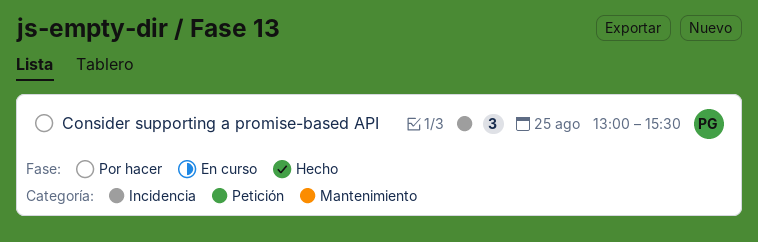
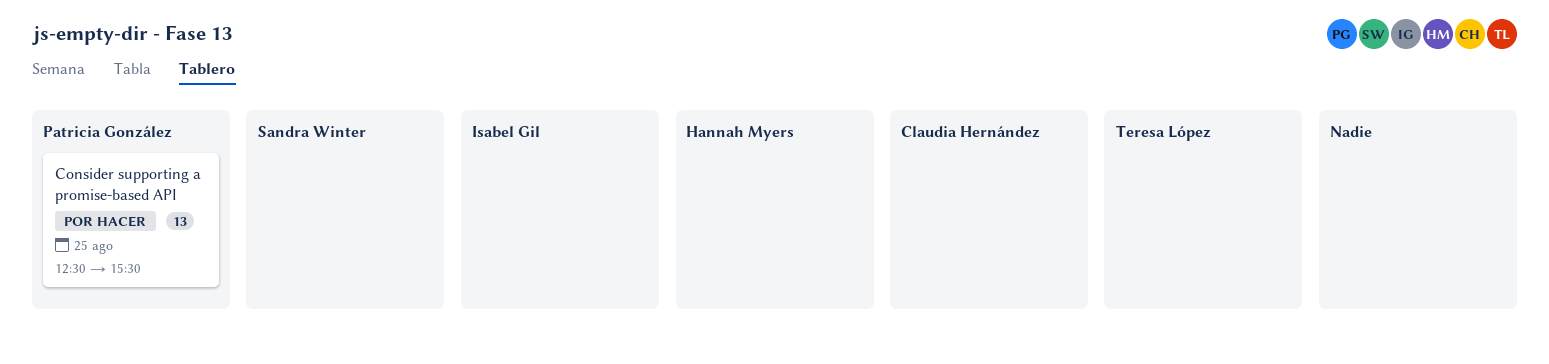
Consider supporting a promise-based API, estimate: 3 -> 13
Consider supporting a promise-based API, begins: 13:00 -> 12:30

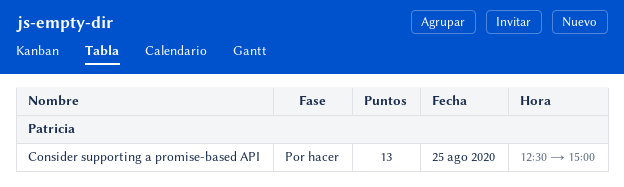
Consider supporting a promise-based API, ends: 15:30 -> 15:00

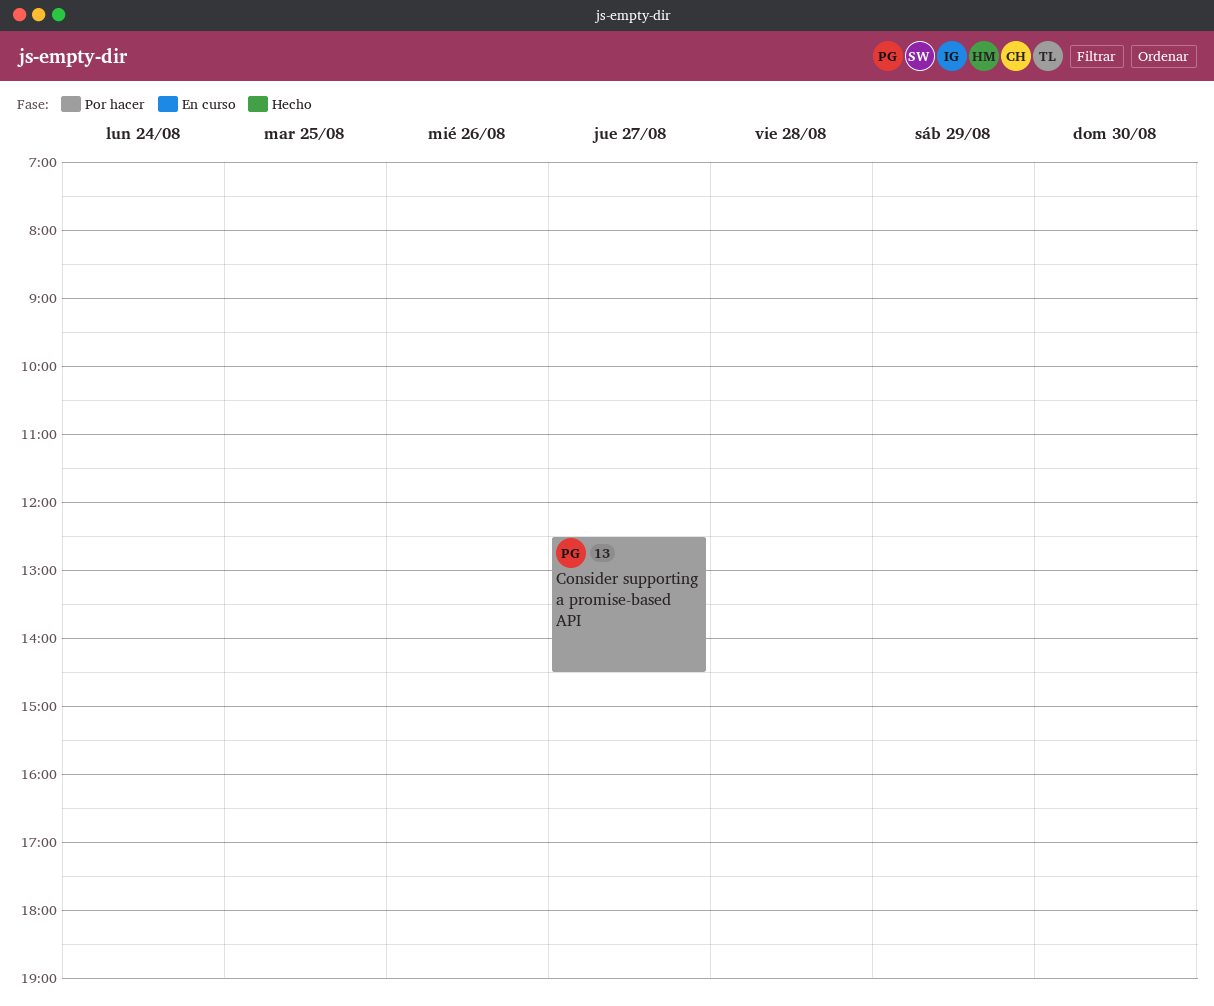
Consider supporting a promise-based API, day: Aug 25 -> Aug 27
Consider supporting a promise-based API, ends: 15:00 -> 14:30

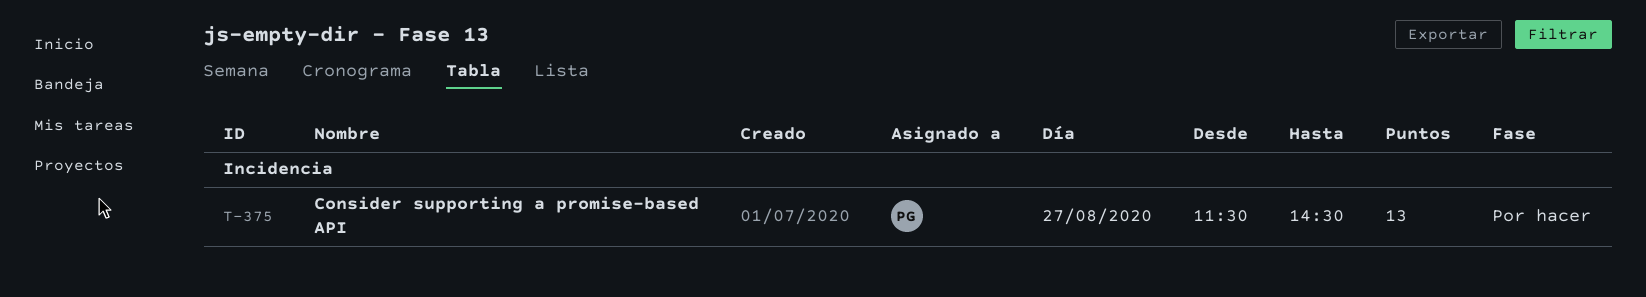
Consider supporting a promise-based API, begins: 12:30 -> 11:30

